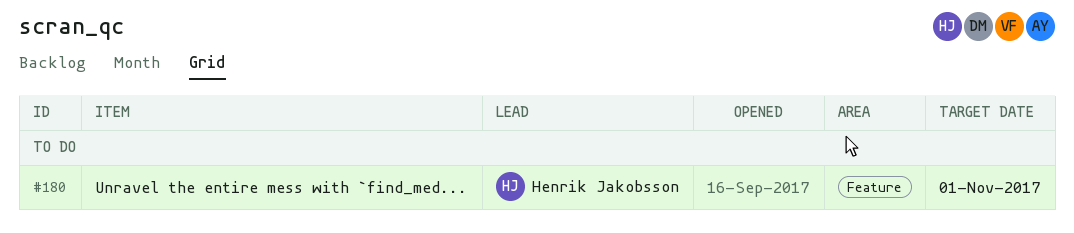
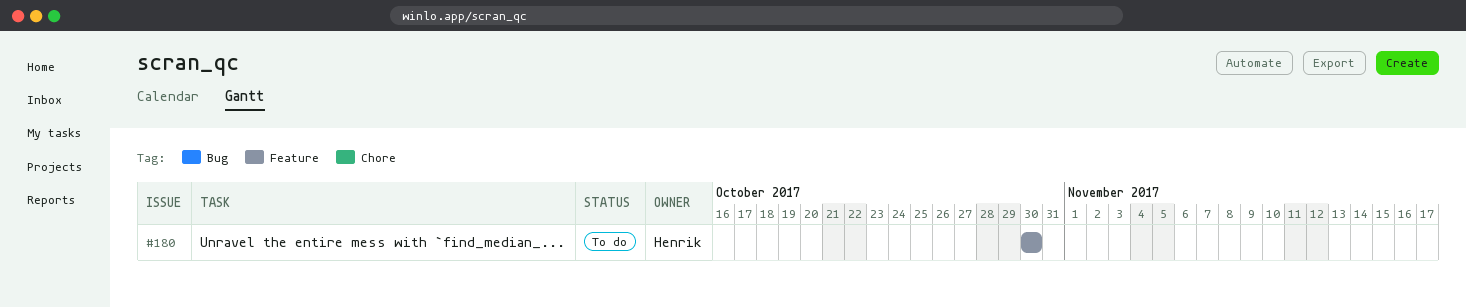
#180, due: Nov 1 -> Oct 30

